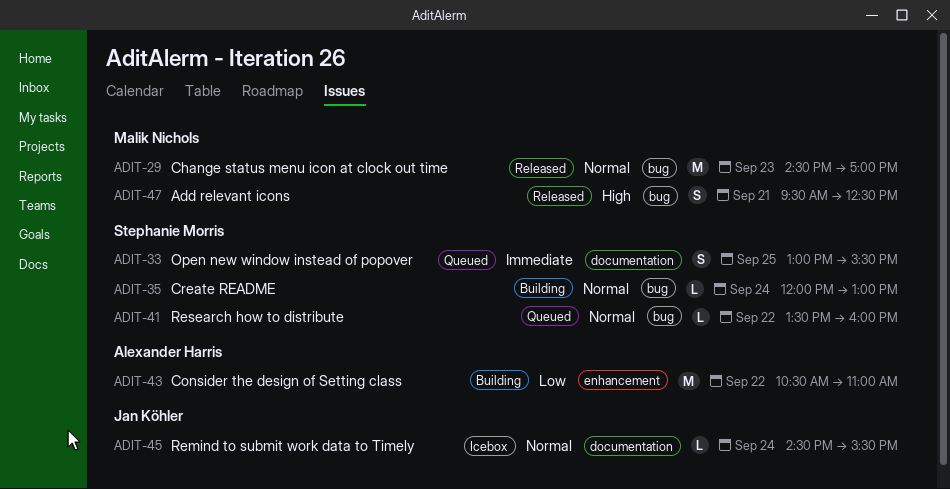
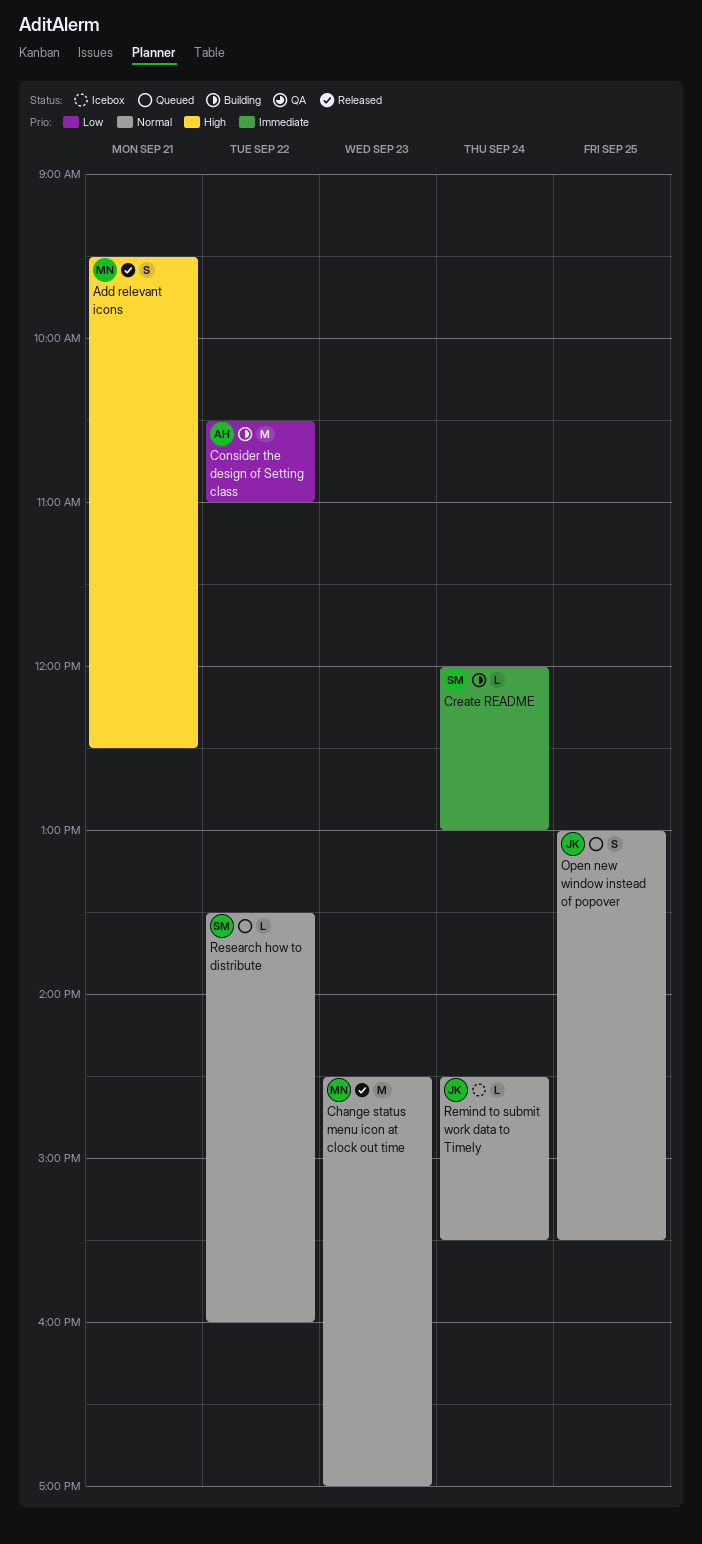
Create README, priority: Normal -> Immediate
Open new window instead of popover, owner: Stephanie Morris -> Jan Köhler
Open new window instead of popover, priority: Immediate -> Normal

